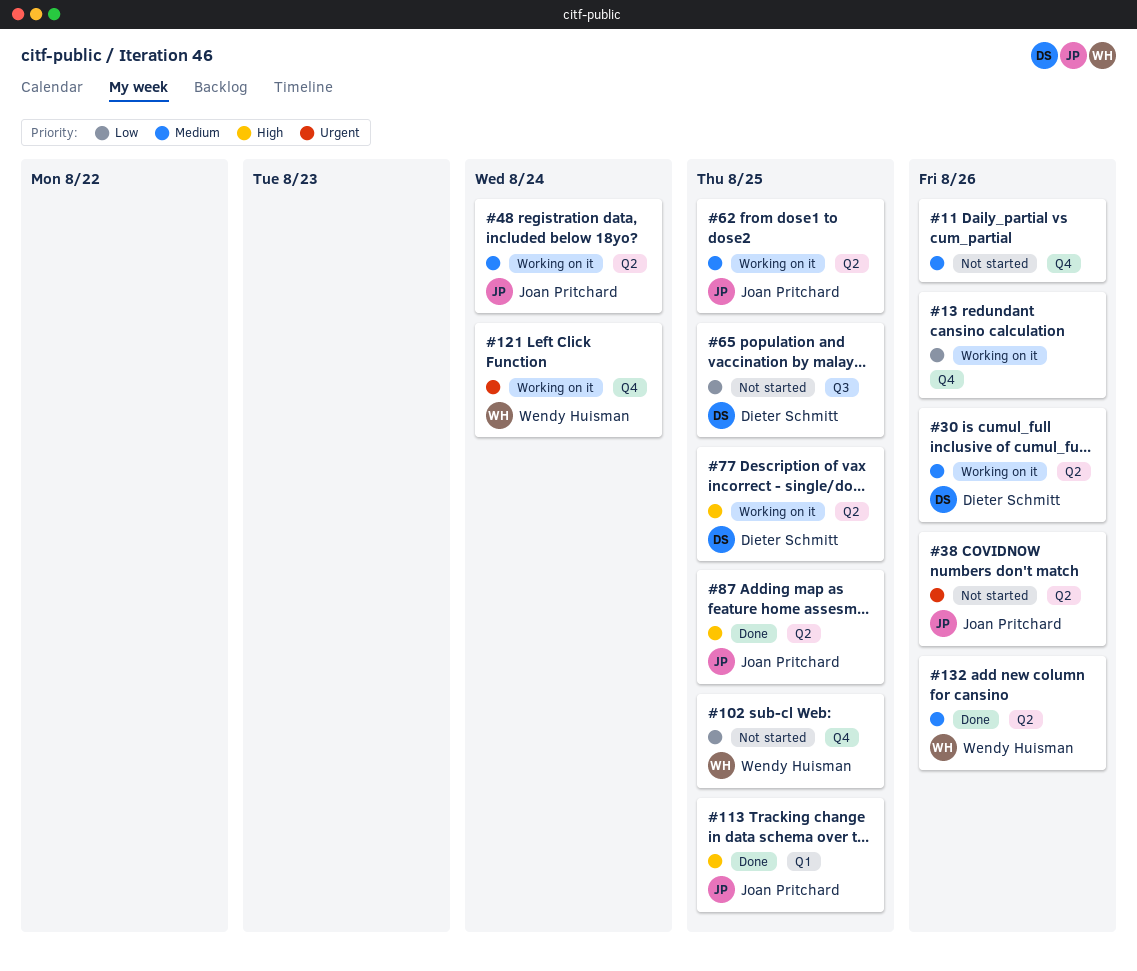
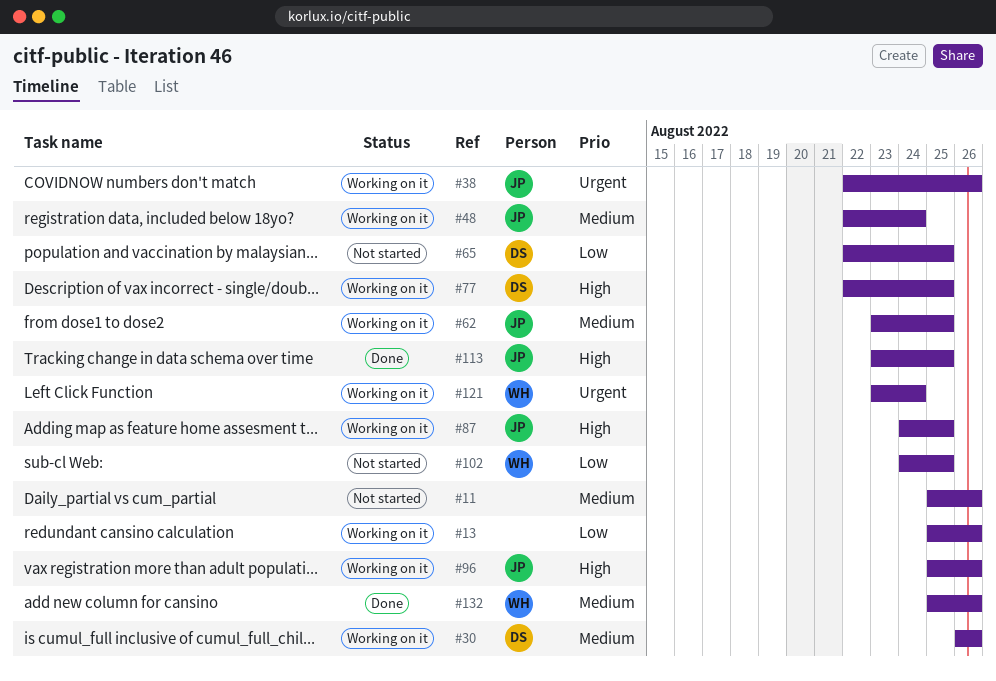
#38, status: Not started -> Working on it
#87, status: Done -> Working on it
#96: none -> present

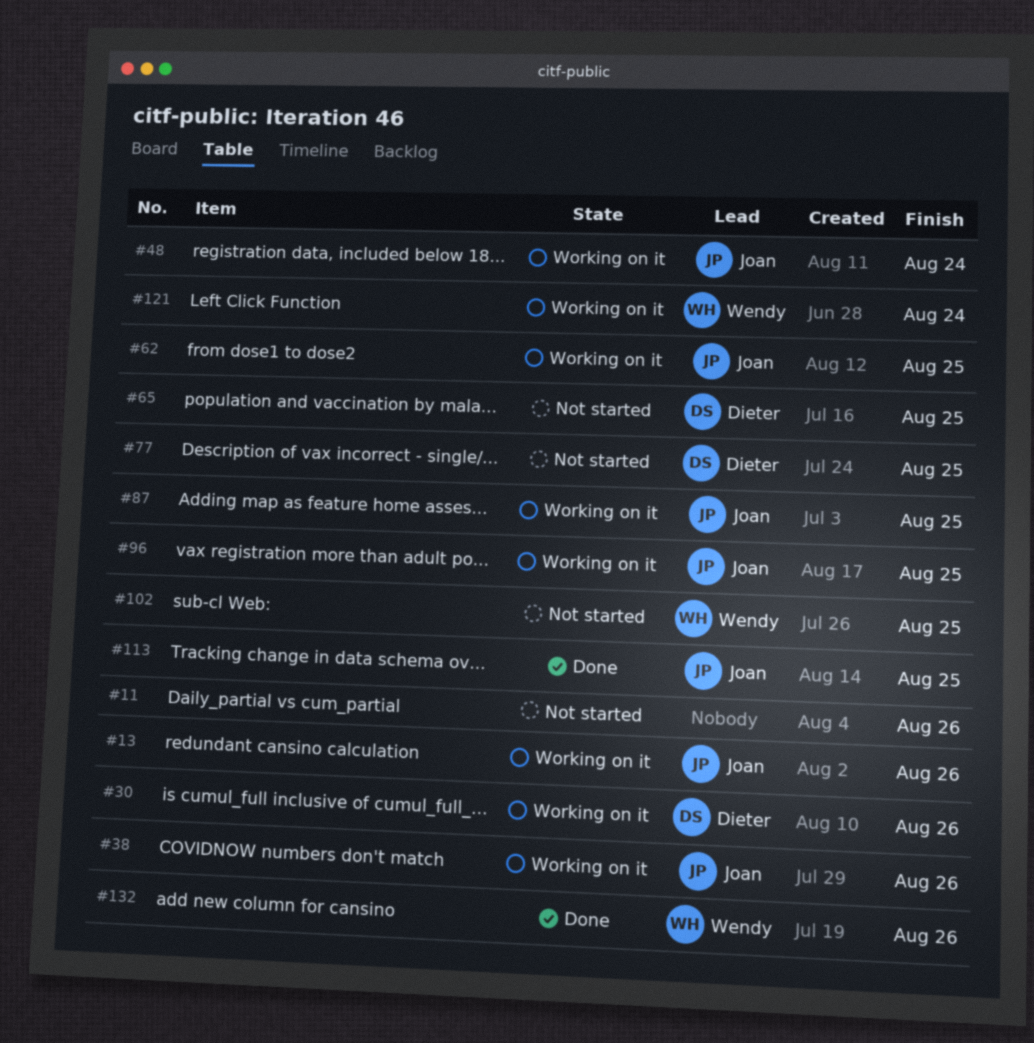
#13, owner: none -> Joan
#77, status: Working on it -> Not started
#96, due: Aug 26 -> Aug 25

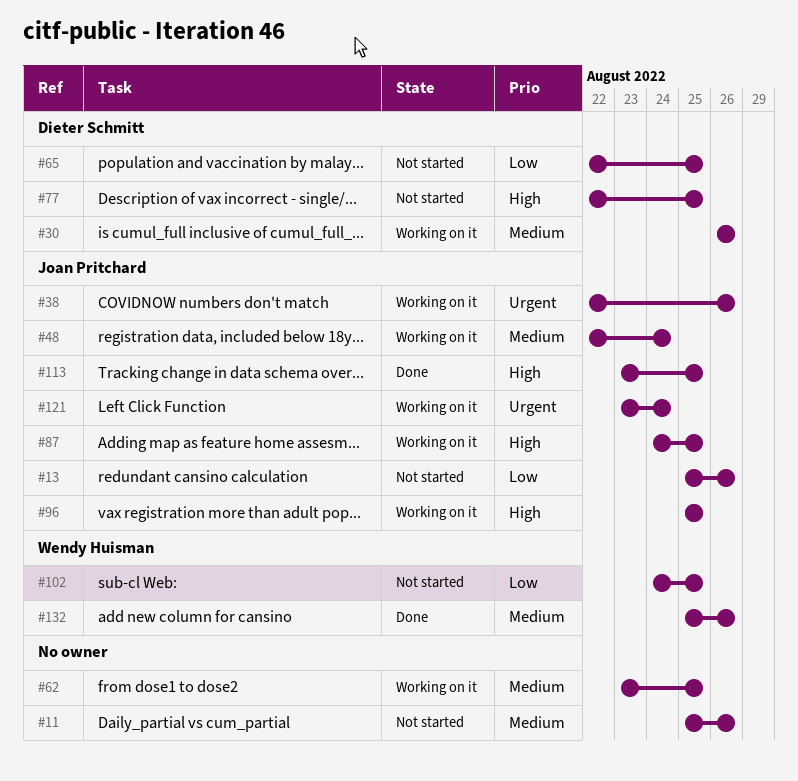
#13, status: Working on it -> Not started
#62, owner: Joan Pritchard -> none
#121, owner: Wendy Huisman -> Joan Pritchard

